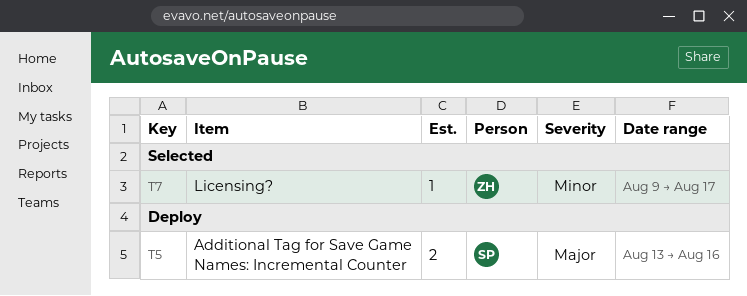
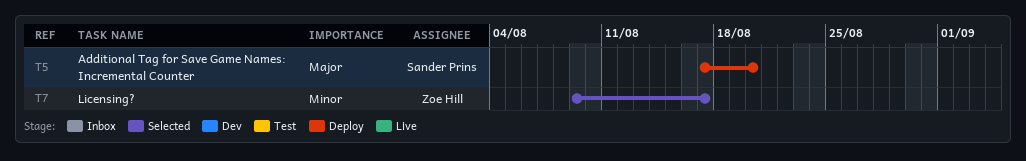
T5, start: Aug 13 -> Aug 17
T5, due: Aug 16 -> Aug 20

